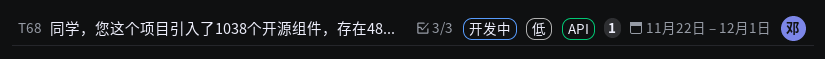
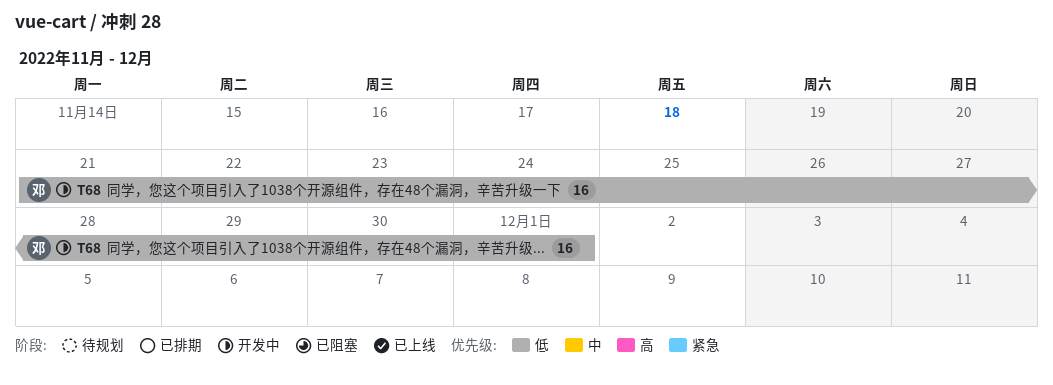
T68, estimate: 1 -> 16
T68, start: Nov 22 -> Nov 21

